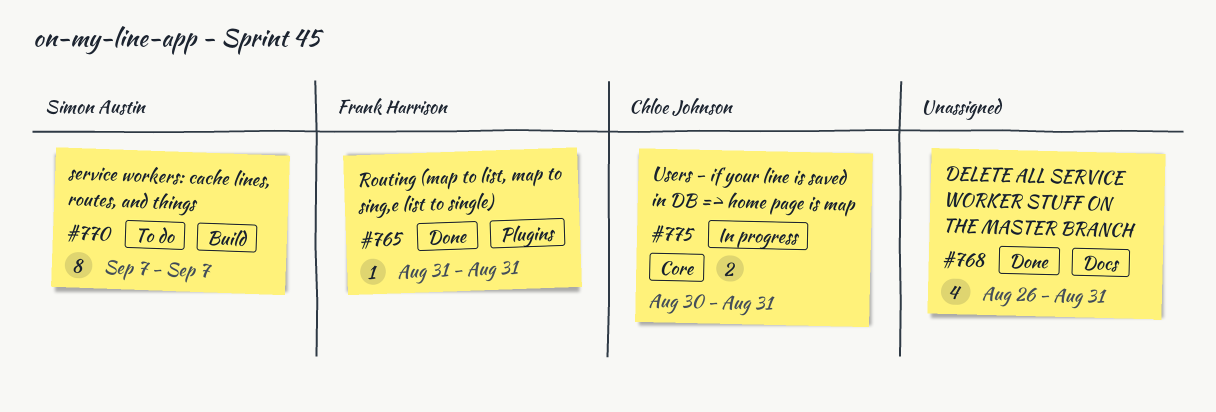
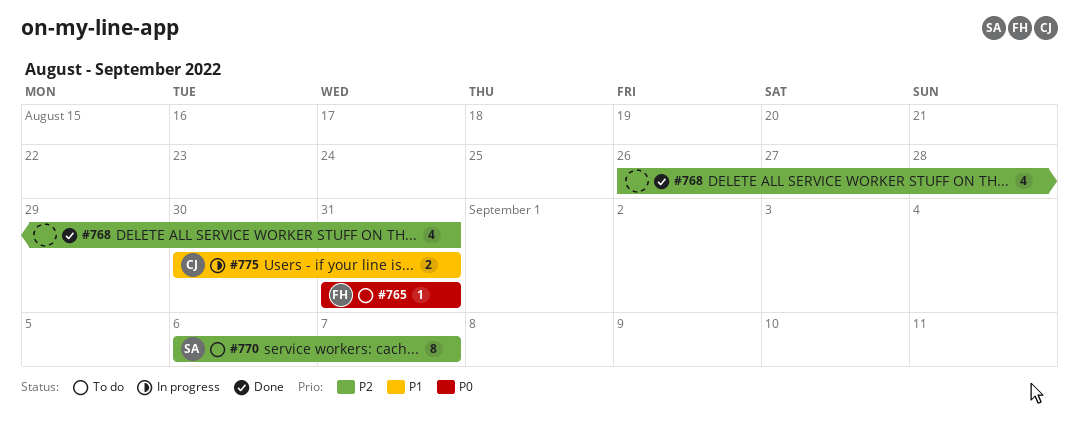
#765, status: Done -> To do
#770, start: Sep 7 -> Sep 6

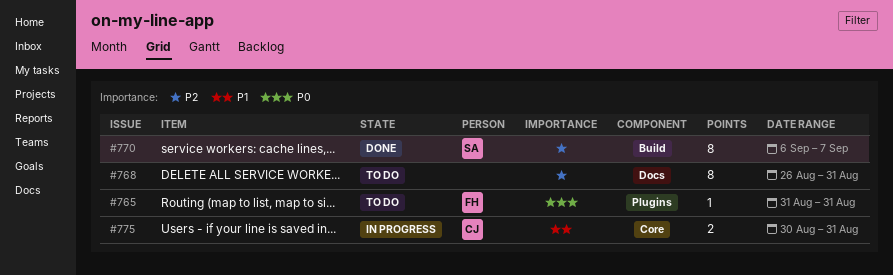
#768, status: Done -> To do
#768, estimate: 4 -> 8
#770, status: To do -> Done

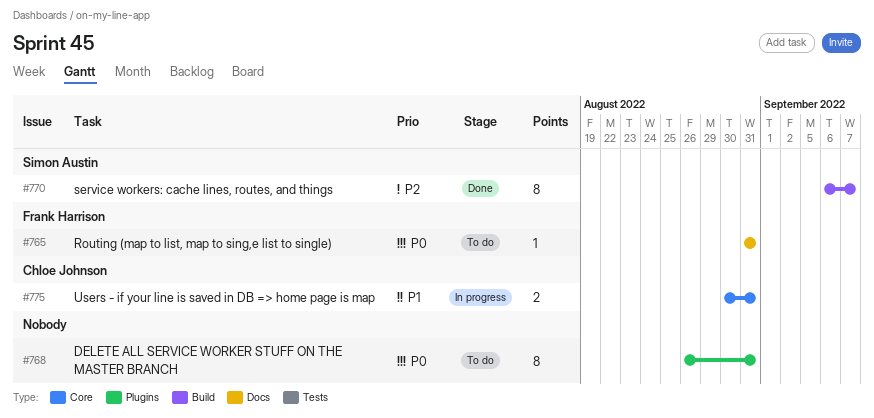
#765, label: Plugins -> Docs
#768, priority: P2 -> P0
#768, label: Docs -> Plugins

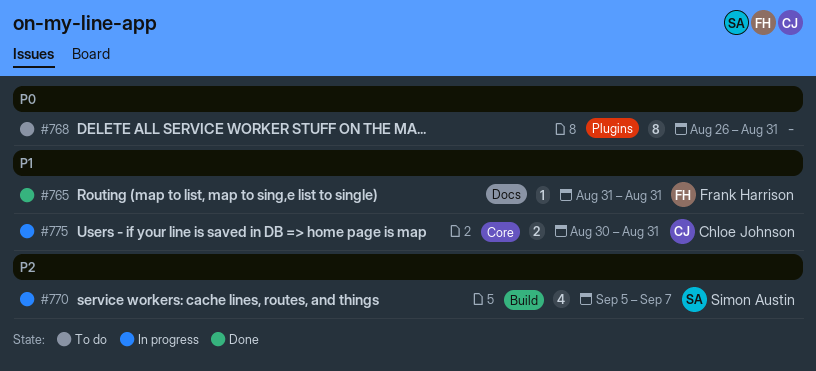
#765, status: To do -> Done
#765, priority: P0 -> P1
#770, status: Done -> In progress
#770, estimate: 8 -> 4
#770, start: Sep 6 -> Sep 5

